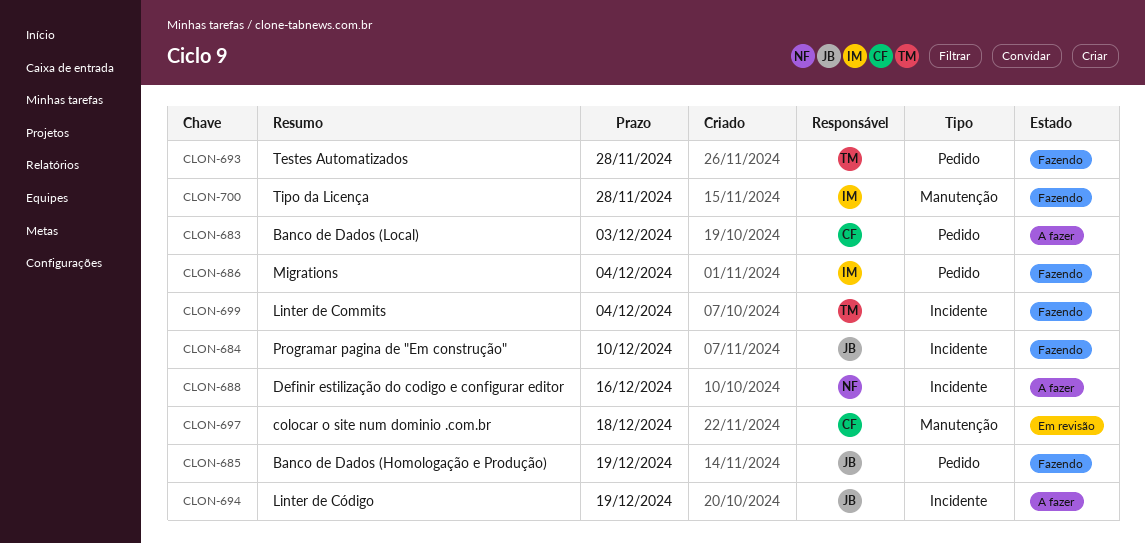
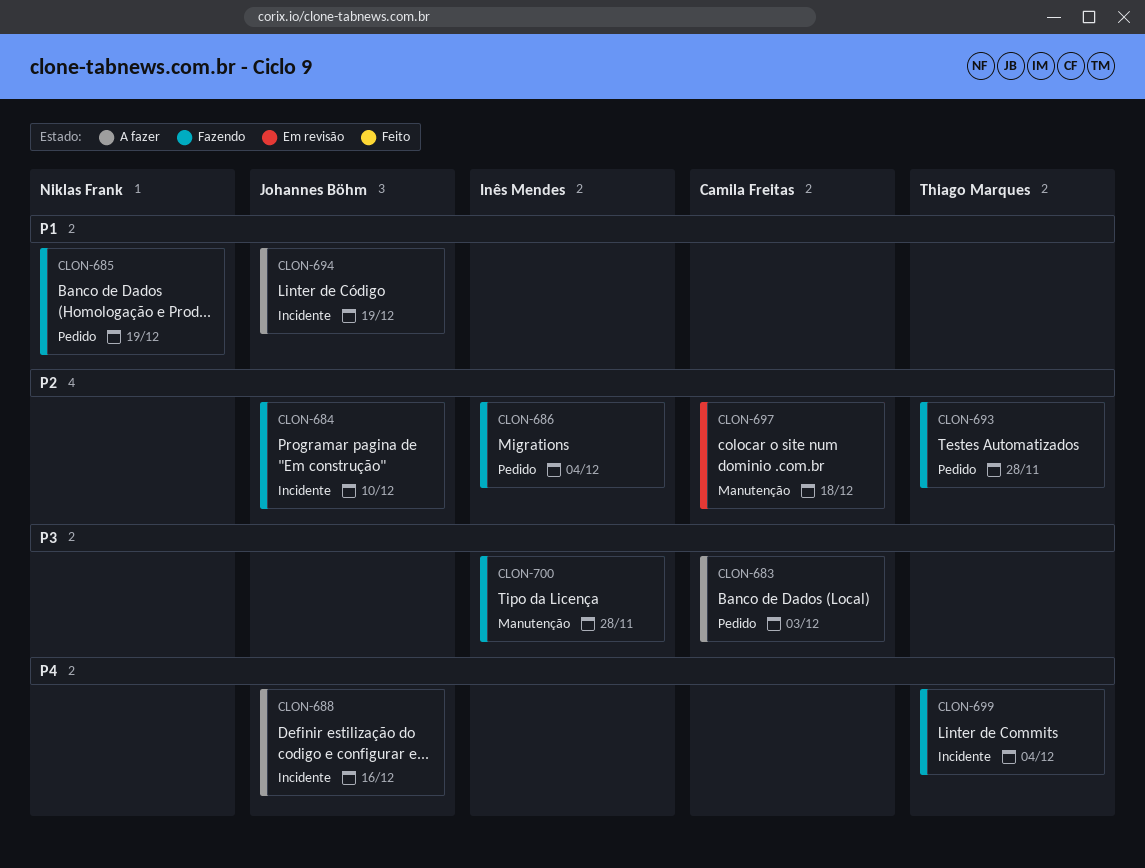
CLON-685, owner: Johannes Böhm -> Niklas Frank
CLON-688, owner: Niklas Frank -> Johannes Böhm

